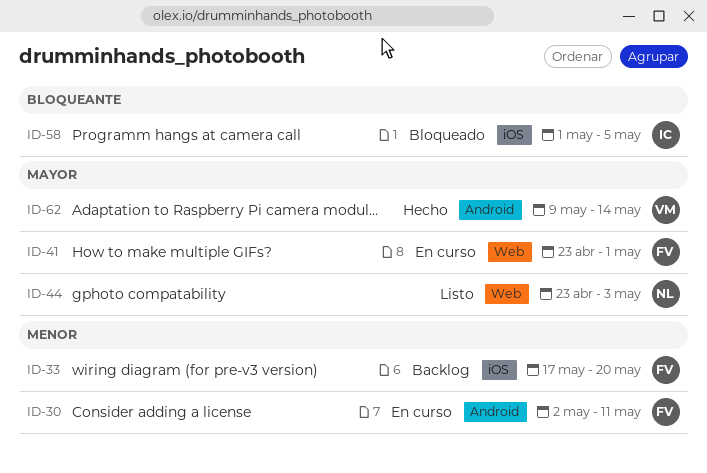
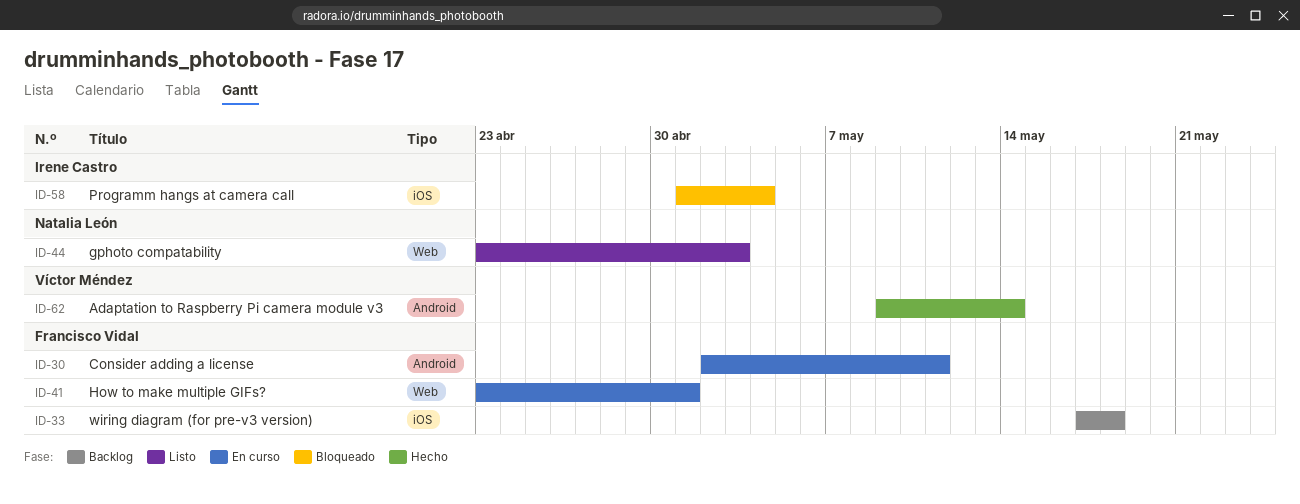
ID-33, due: May 20 -> May 18
ID-58, due: May 5 -> May 4

